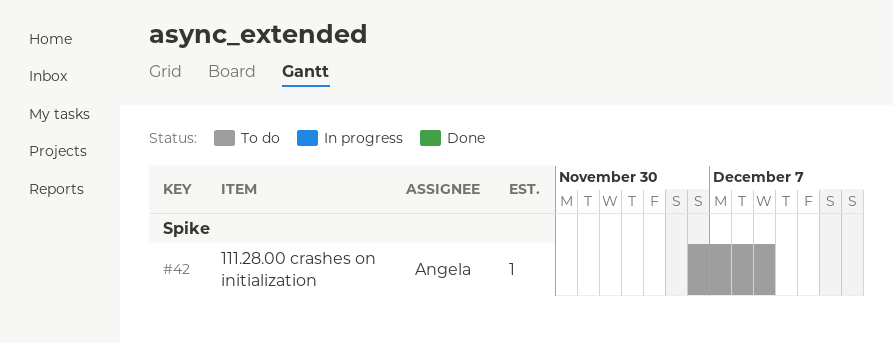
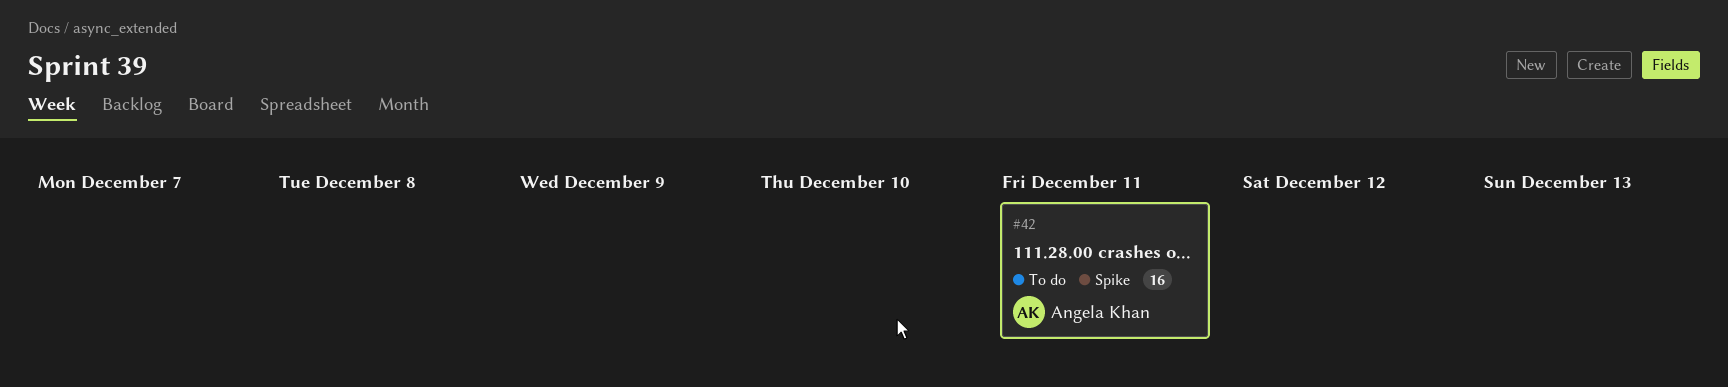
#42, estimate: 1 -> 16
#42, due: Dec 9 -> Dec 11

